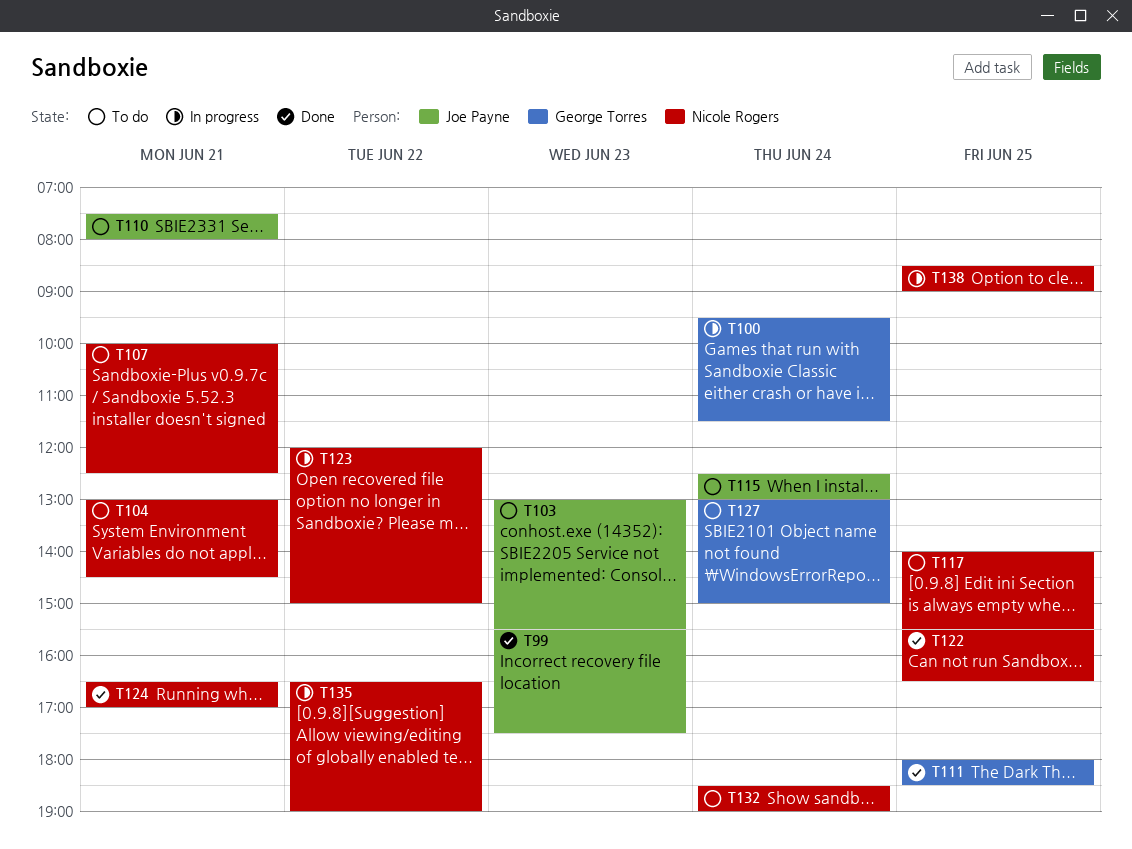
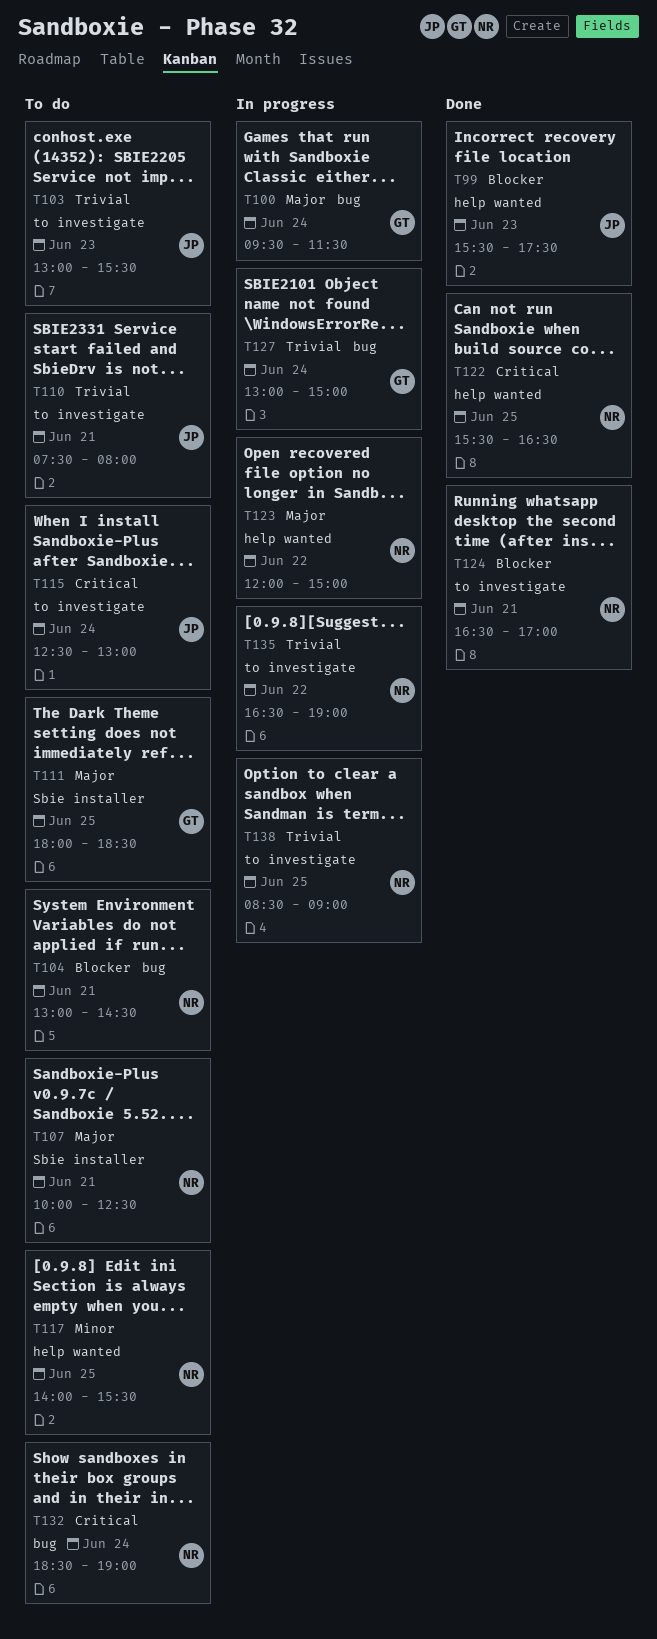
T111, status: Done -> To do
T127, status: To do -> In progress

